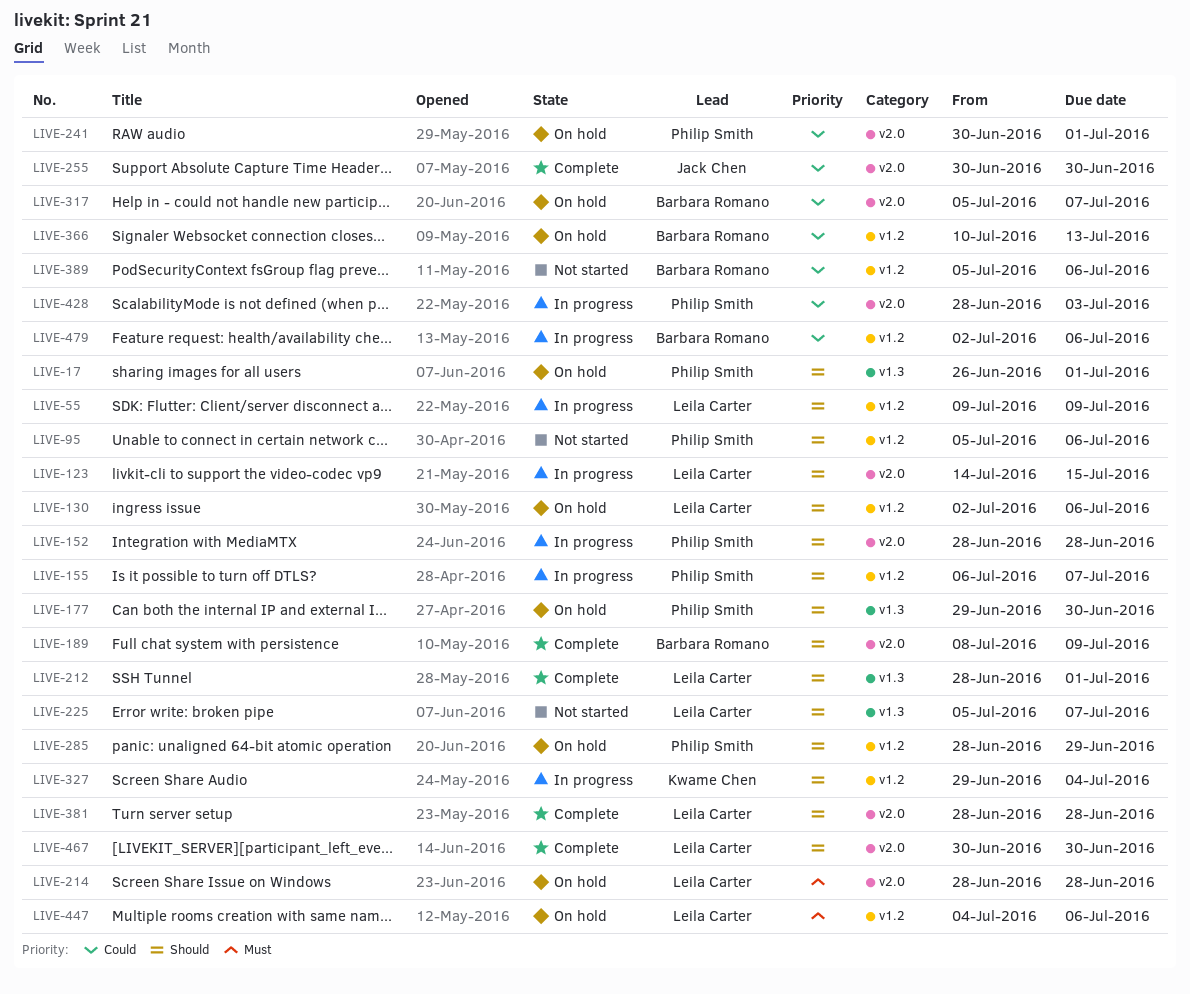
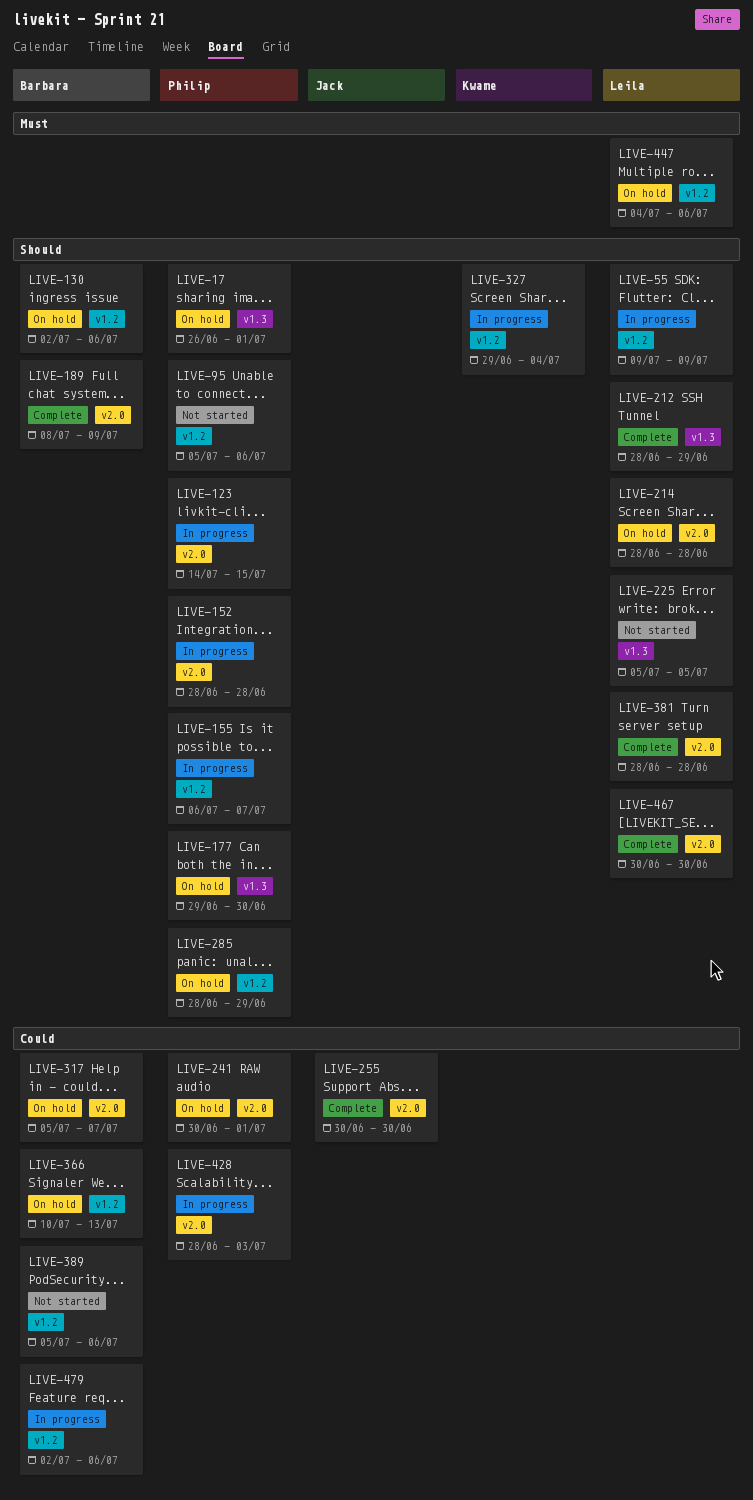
LIVE-123, owner: Leila Carter -> Philip Smith
LIVE-130, owner: Leila Carter -> Barbara Romano
LIVE-212, due: Jul 1 -> Jun 29
LIVE-214, priority: Must -> Should
LIVE-225, due: Jul 7 -> Jul 5

